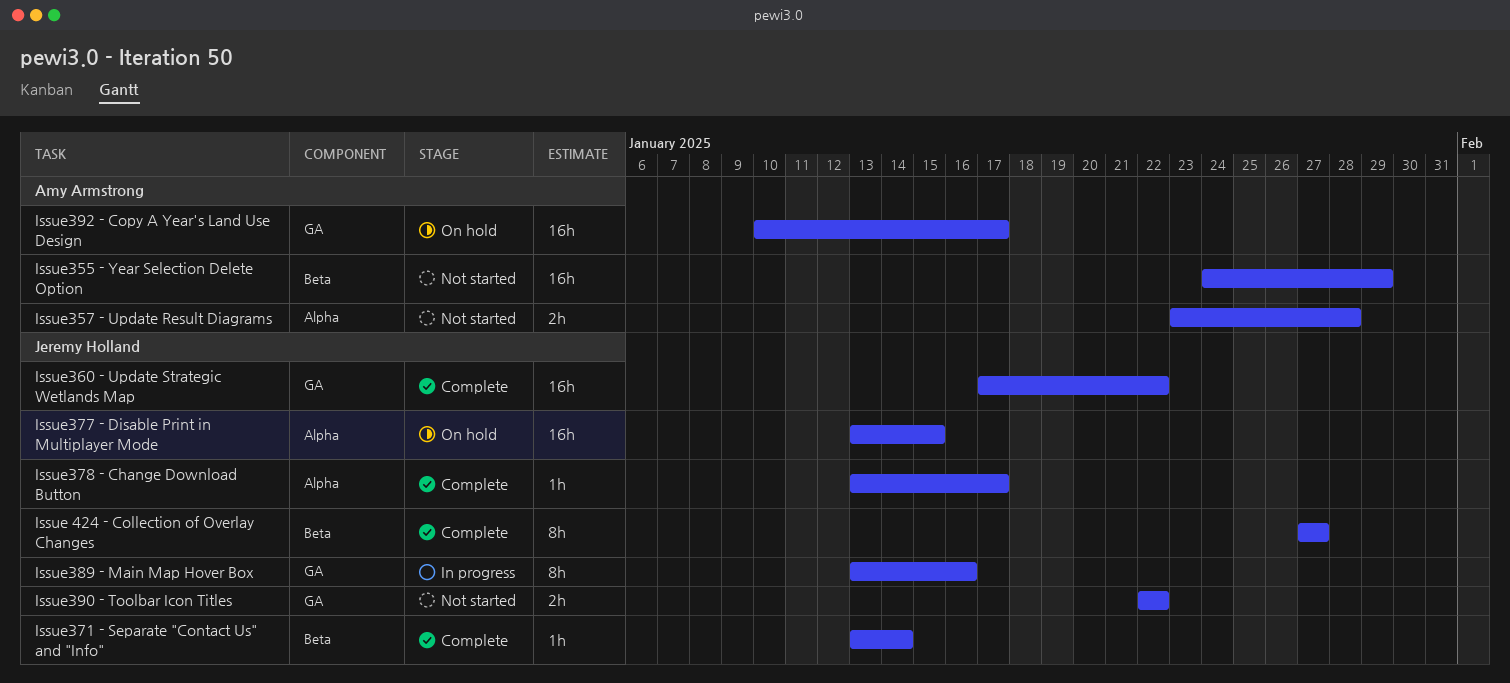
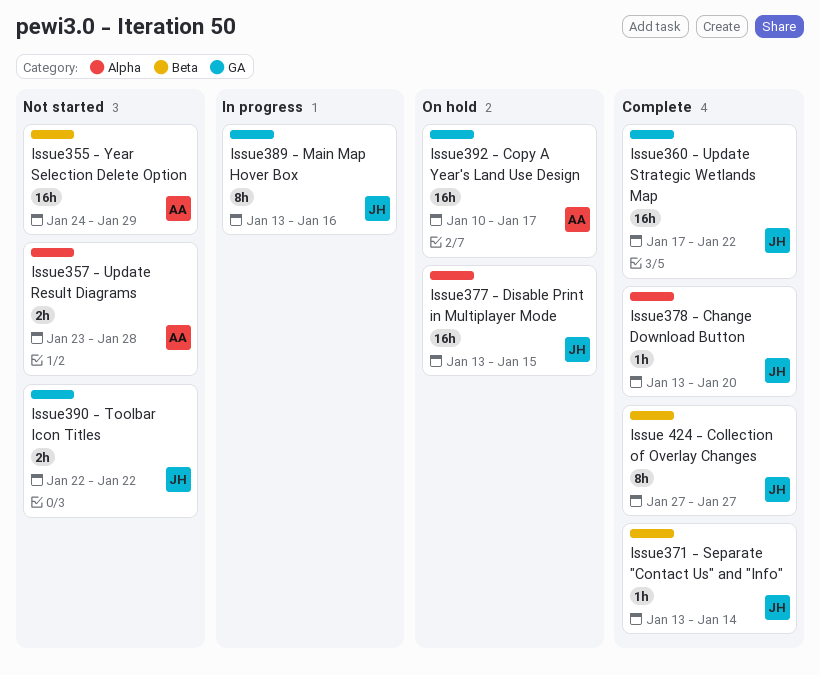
Issue378 - Change Download Button, due: Jan 17 -> Jan 20

